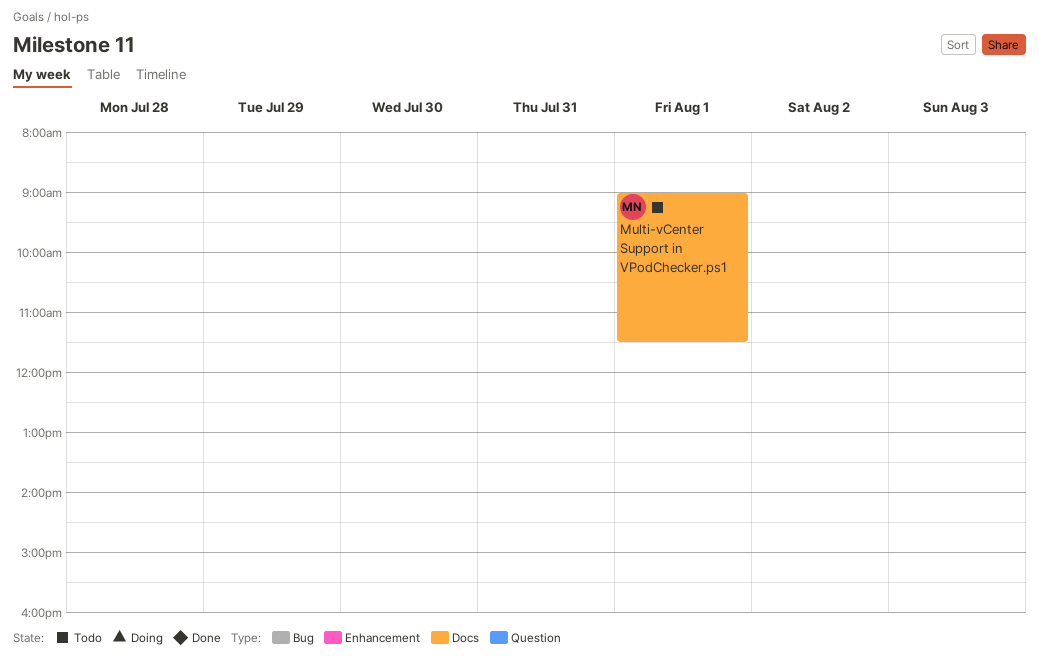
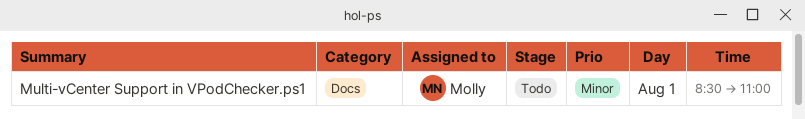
Multi-vCenter Support in VPodChecker.ps1, begins: 09:00 -> 08:30
Multi-vCenter Support in VPodChecker.ps1, ends: 11:30 -> 11:00

